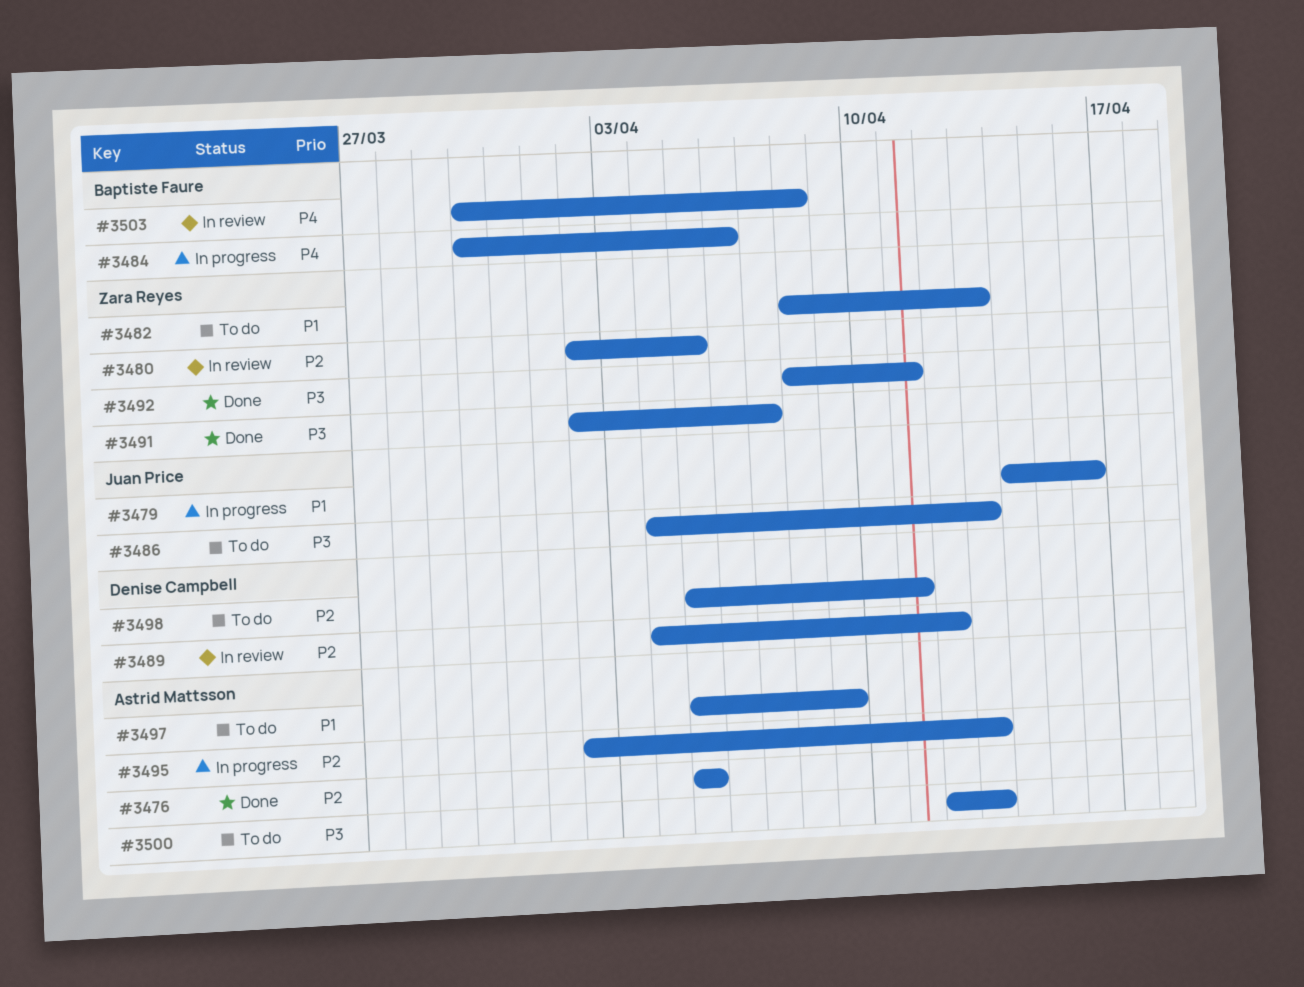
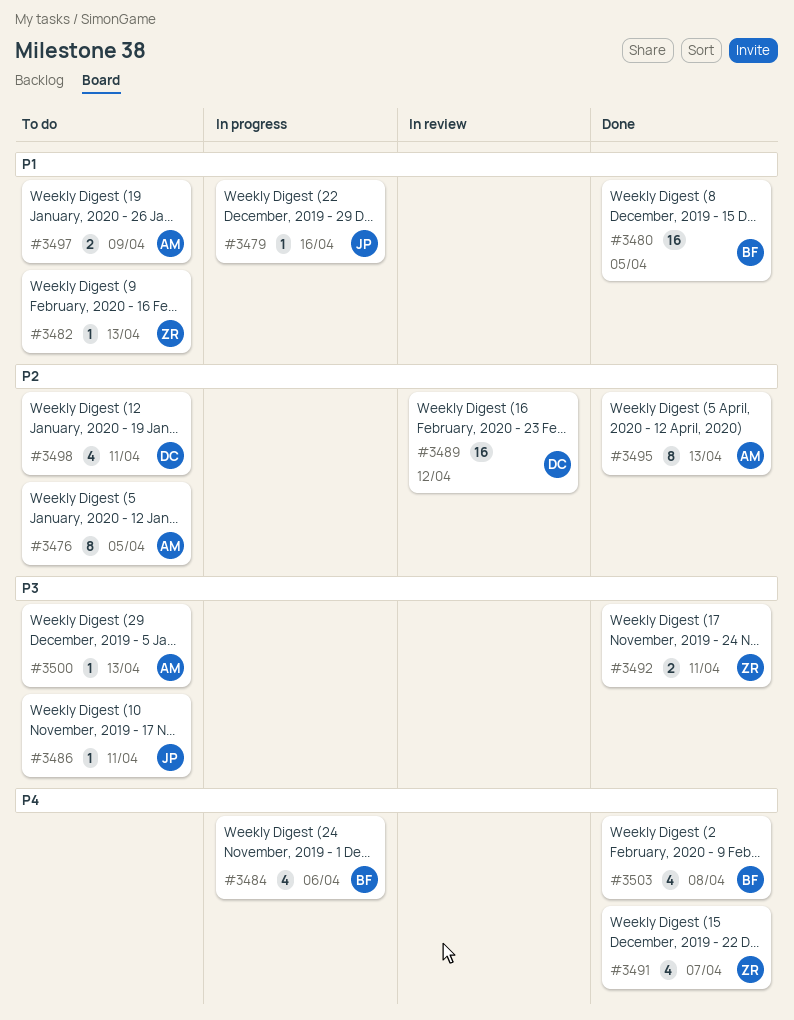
#3476, status: Done -> To do
#3480, status: In review -> Done
#3480, owner: Zara Reyes -> Baptiste Faure
#3480, priority: P2 -> P1
#3486, due: Apr 13 -> Apr 11
#3491, priority: P3 -> P4
#3495, status: In progress -> Done
#3503, status: In review -> Done

